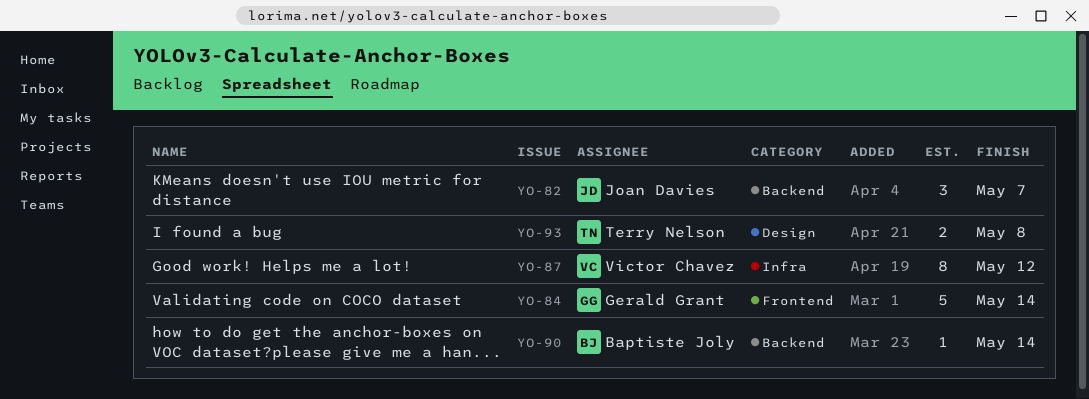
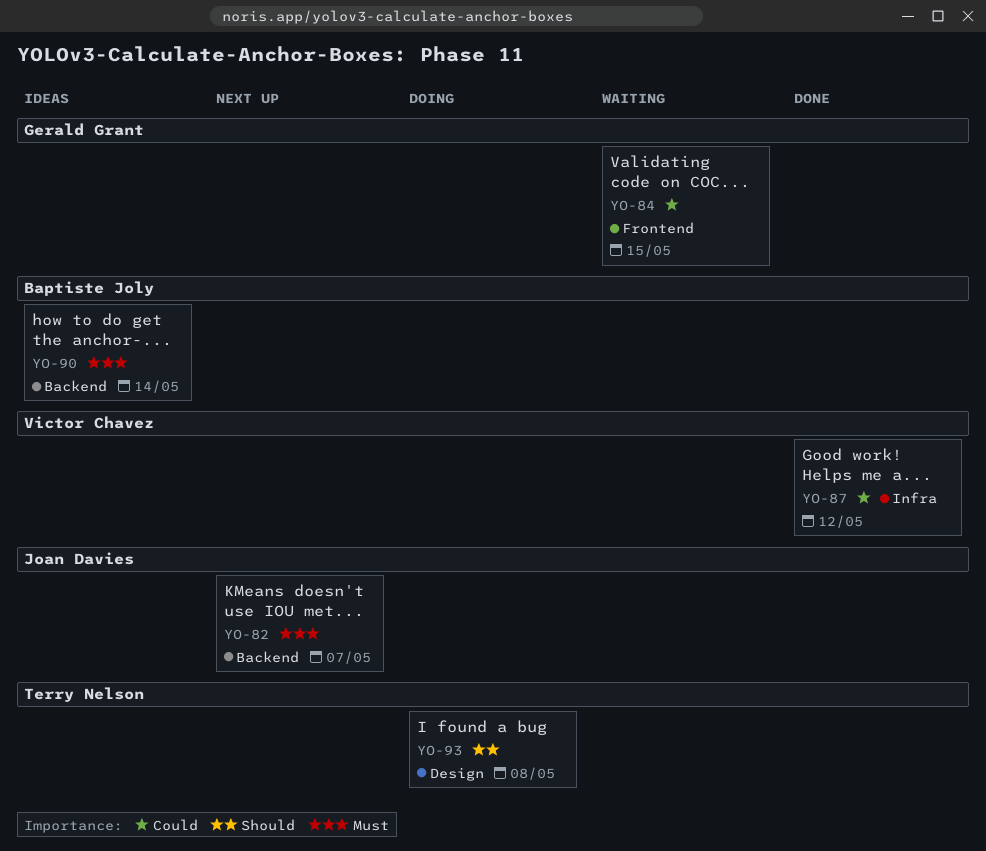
YO-84, due: May 14 -> May 15

